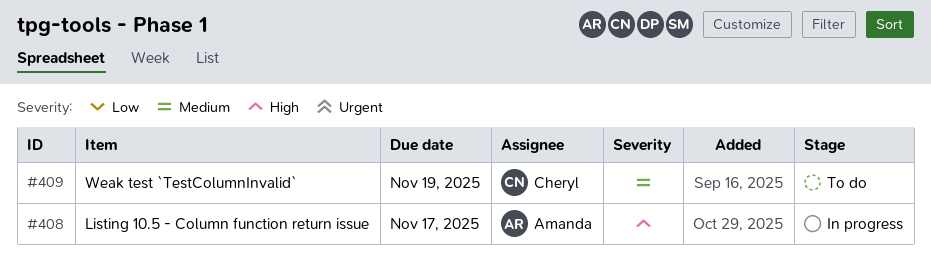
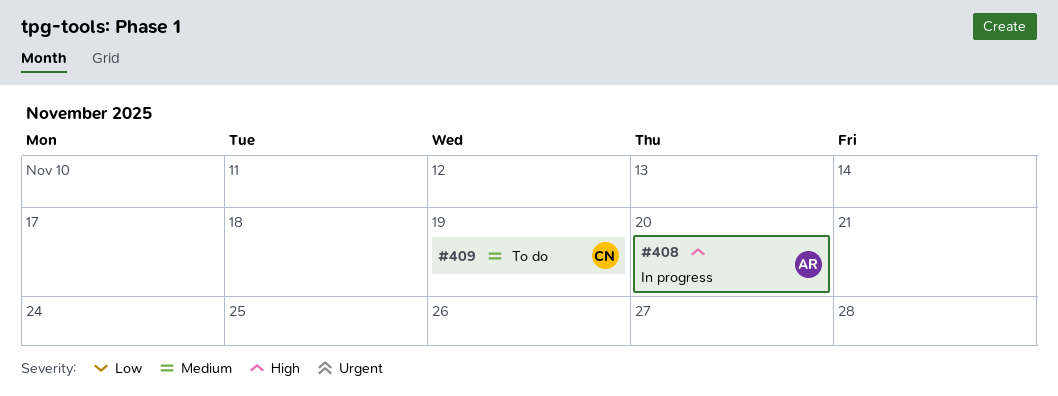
#408, due: Nov 17 -> Nov 20

